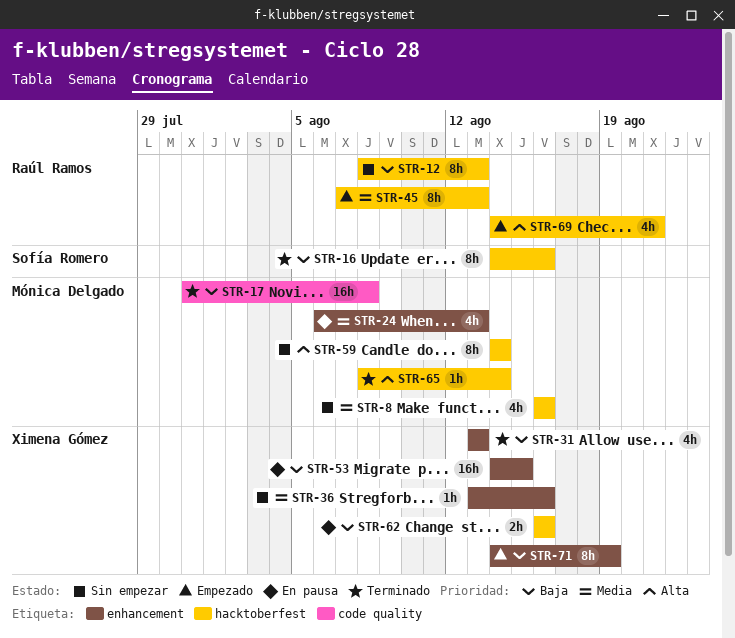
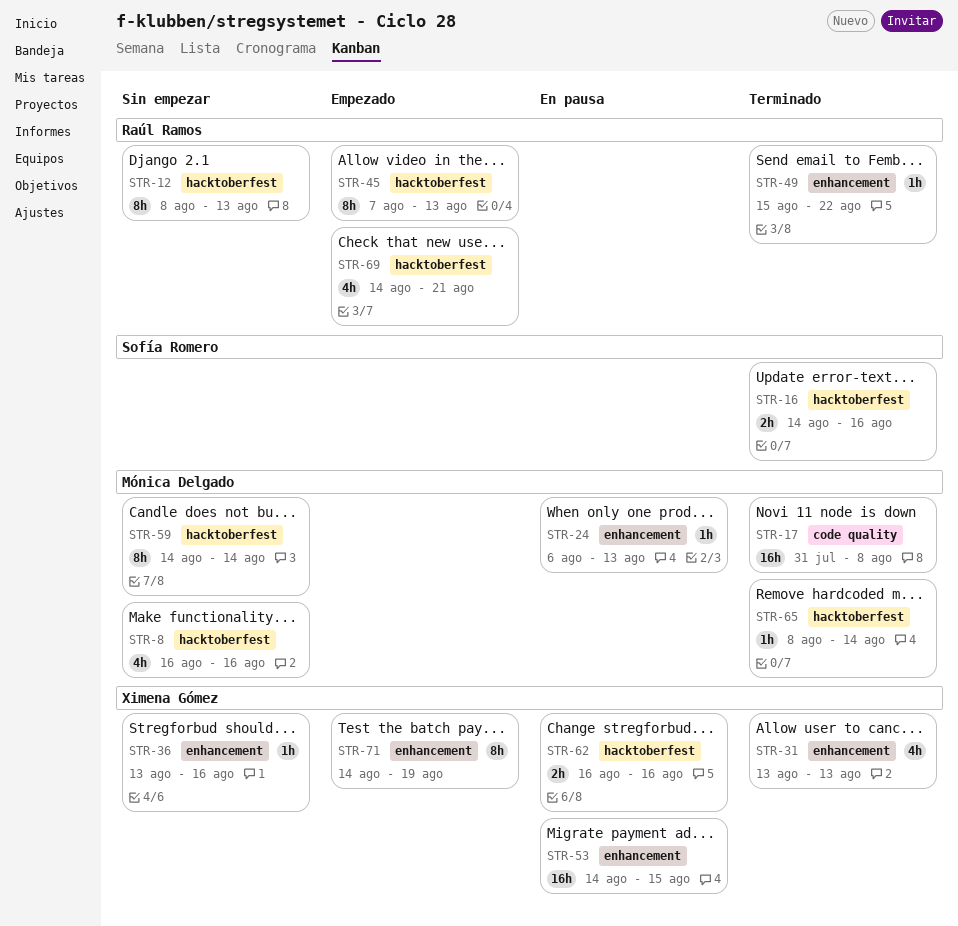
STR-16, estimate: 8h -> 2h
STR-24, estimate: 4h -> 1h
STR-49: none -> present

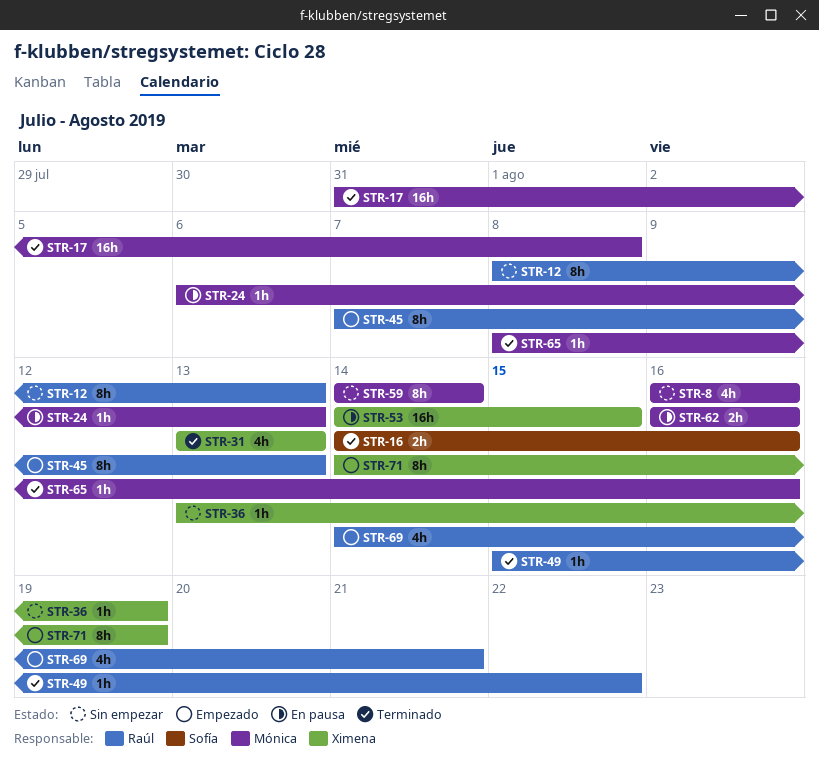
STR-36, due: Aug 16 -> Aug 19
STR-62, owner: Ximena Gómez -> Mónica Delgado
STR-65, due: Aug 14 -> Aug 16

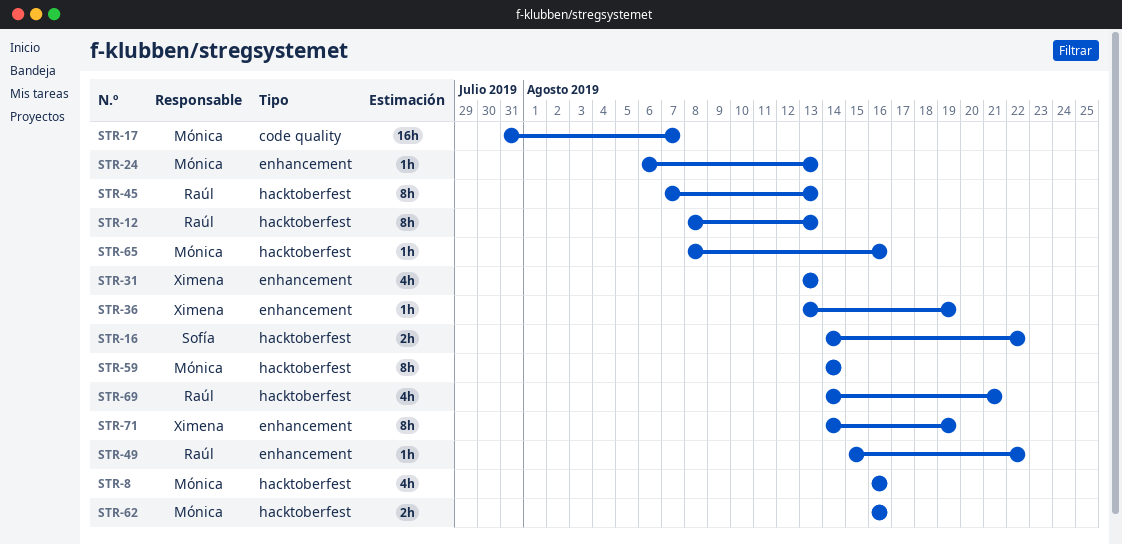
STR-16, due: Aug 16 -> Aug 22
STR-17, due: Aug 8 -> Aug 7
STR-53: present -> none

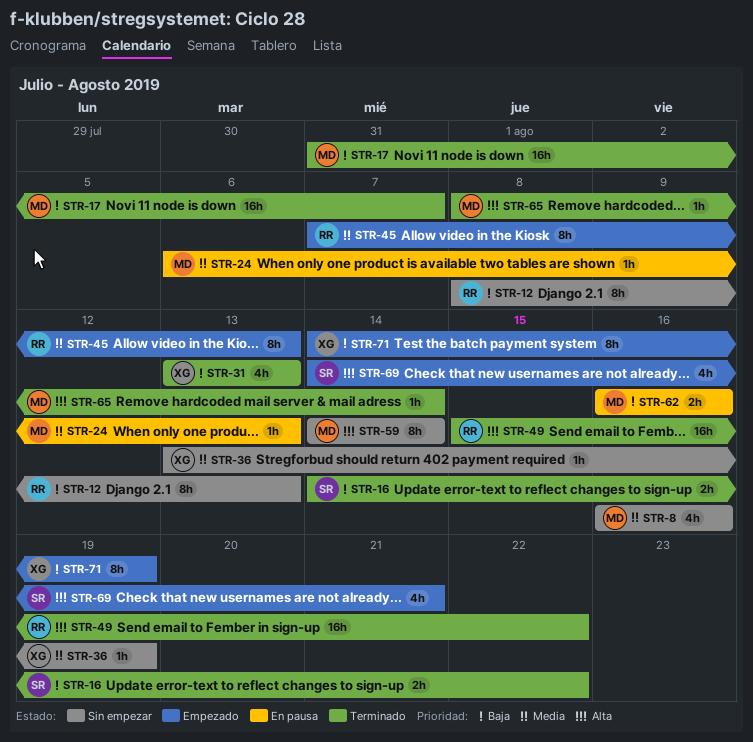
STR-49, estimate: 1h -> 16h
STR-65, due: Aug 16 -> Aug 14
STR-69, owner: Raúl -> Sofía

